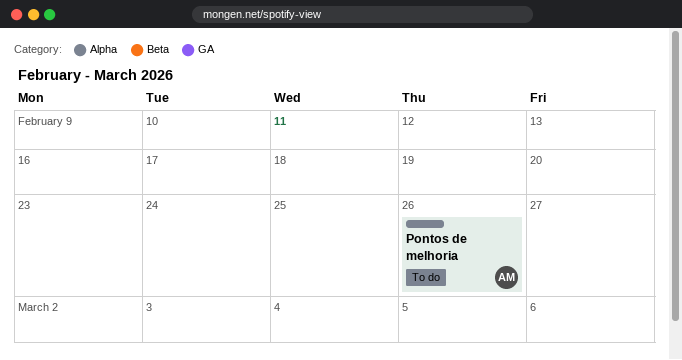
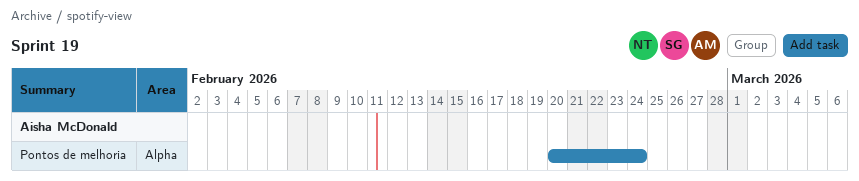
Pontos de melhoria, due: Feb 26 -> Feb 24

